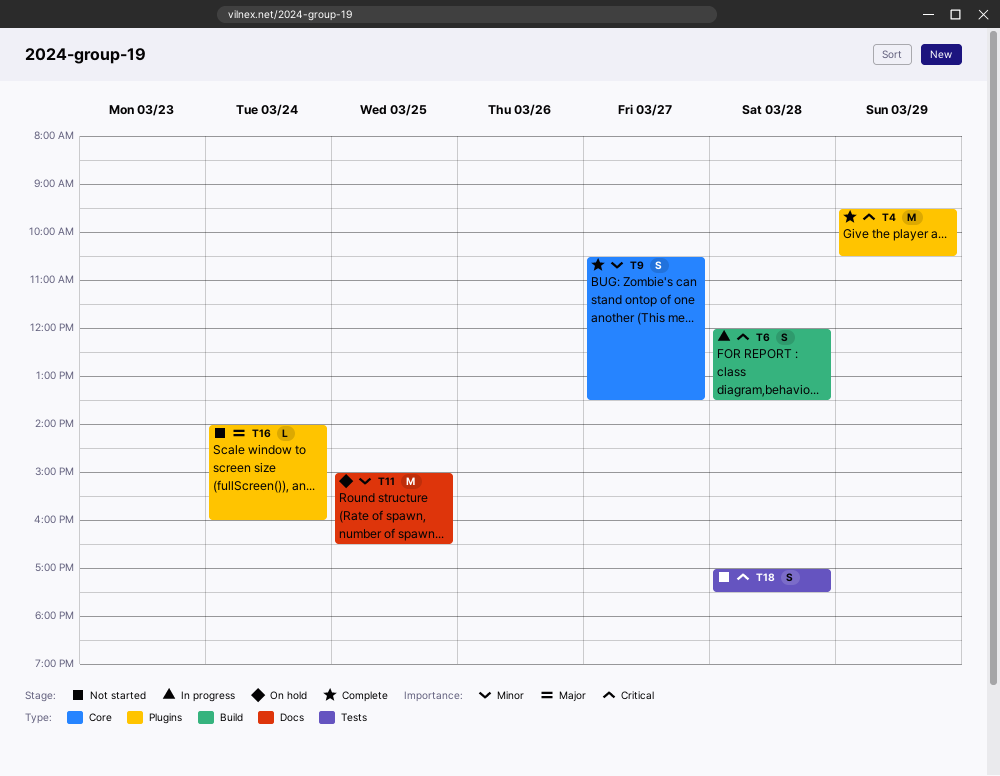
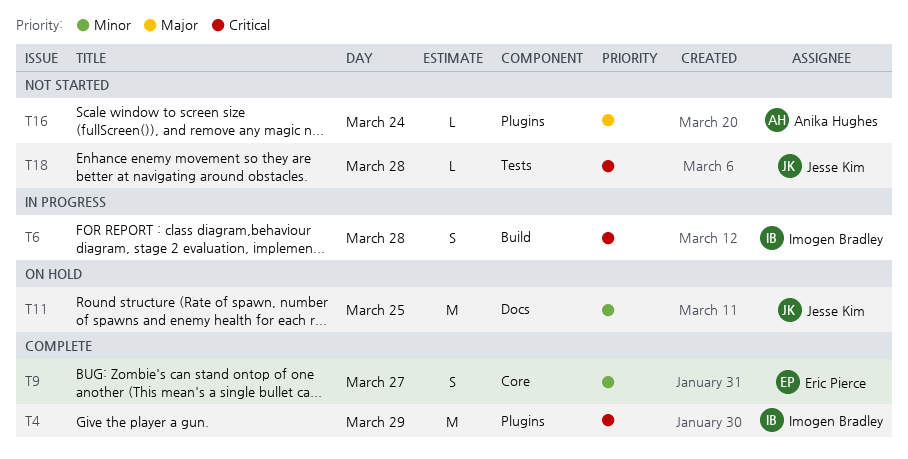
T18, estimate: S -> L

